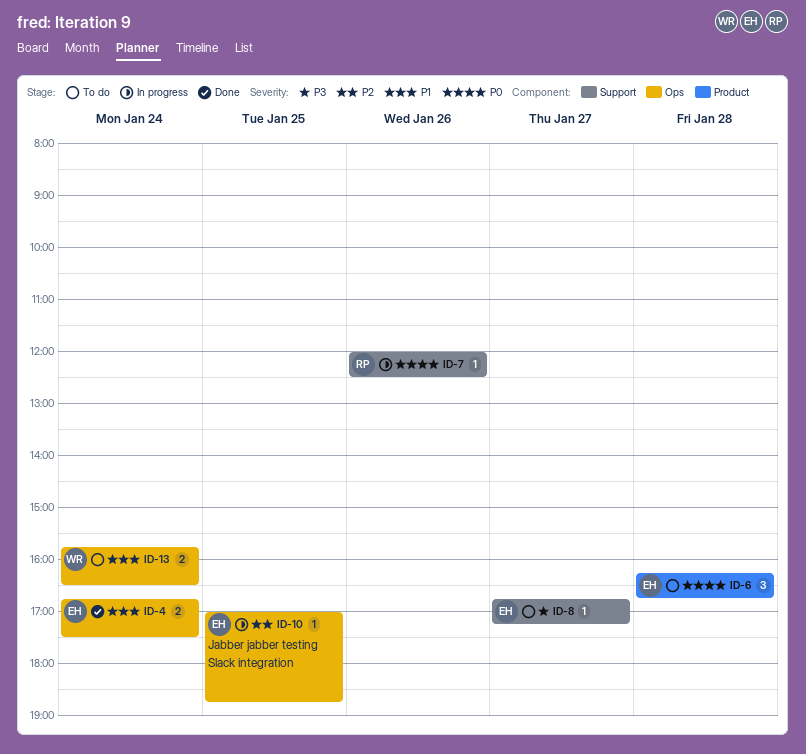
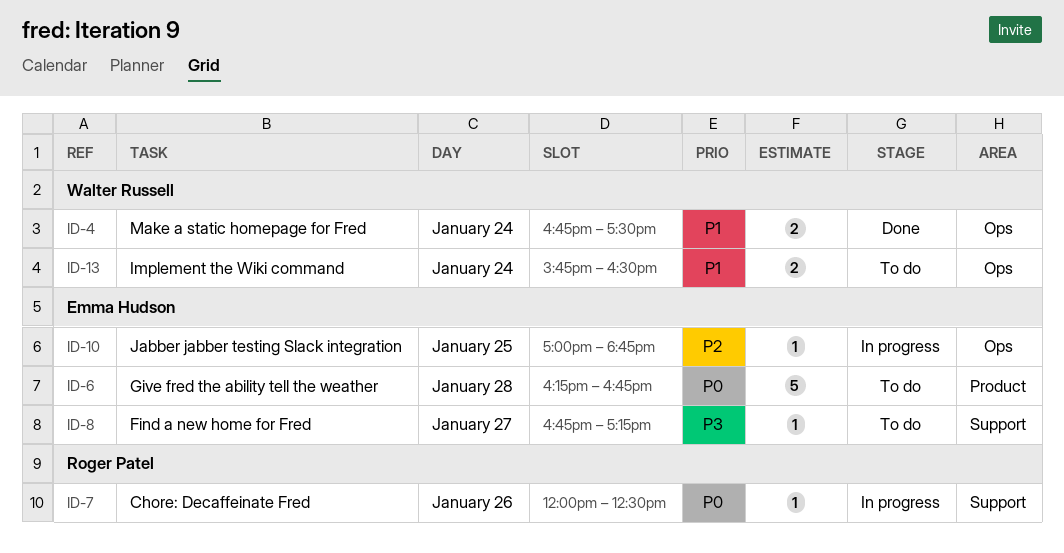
ID-4, owner: Emma Hudson -> Walter Russell
ID-6, estimate: 3 -> 5

